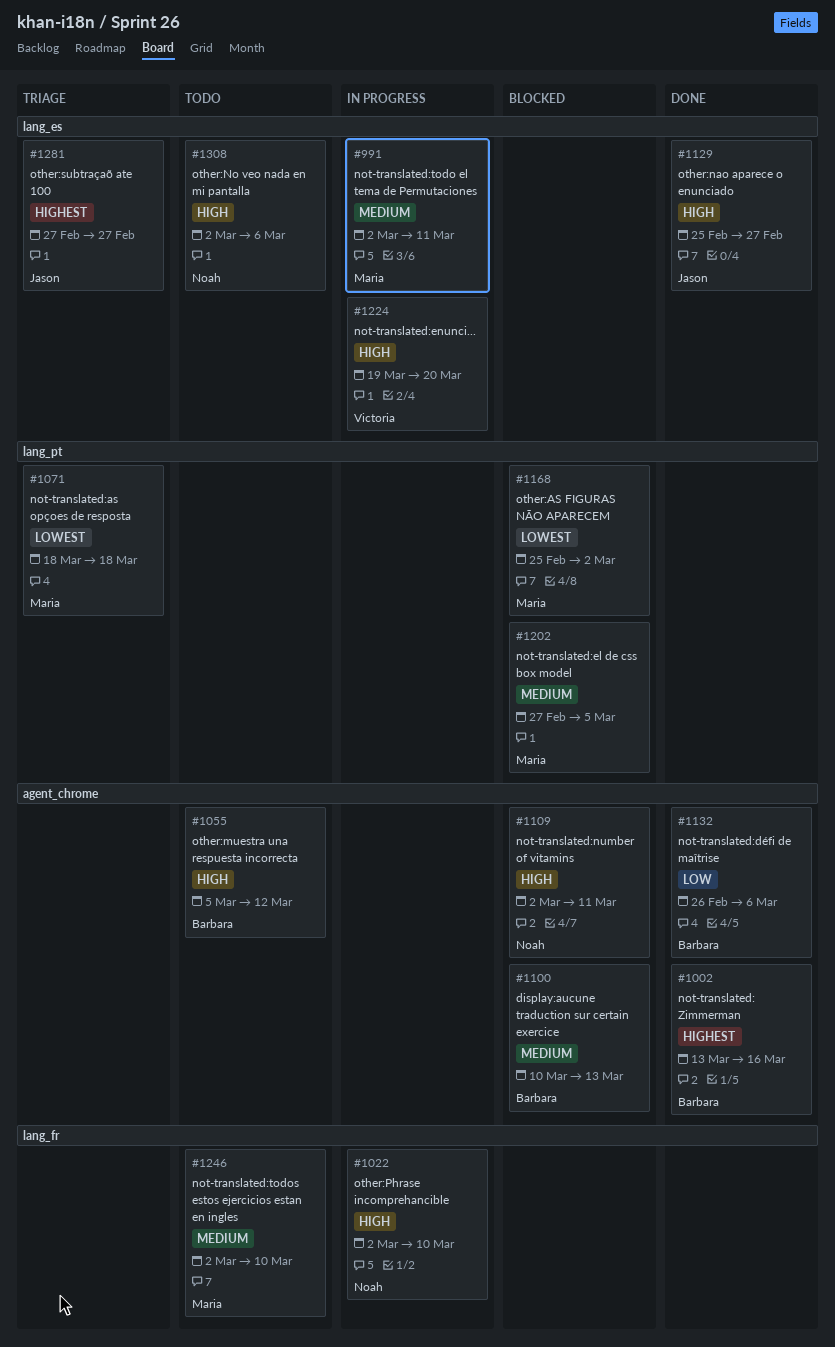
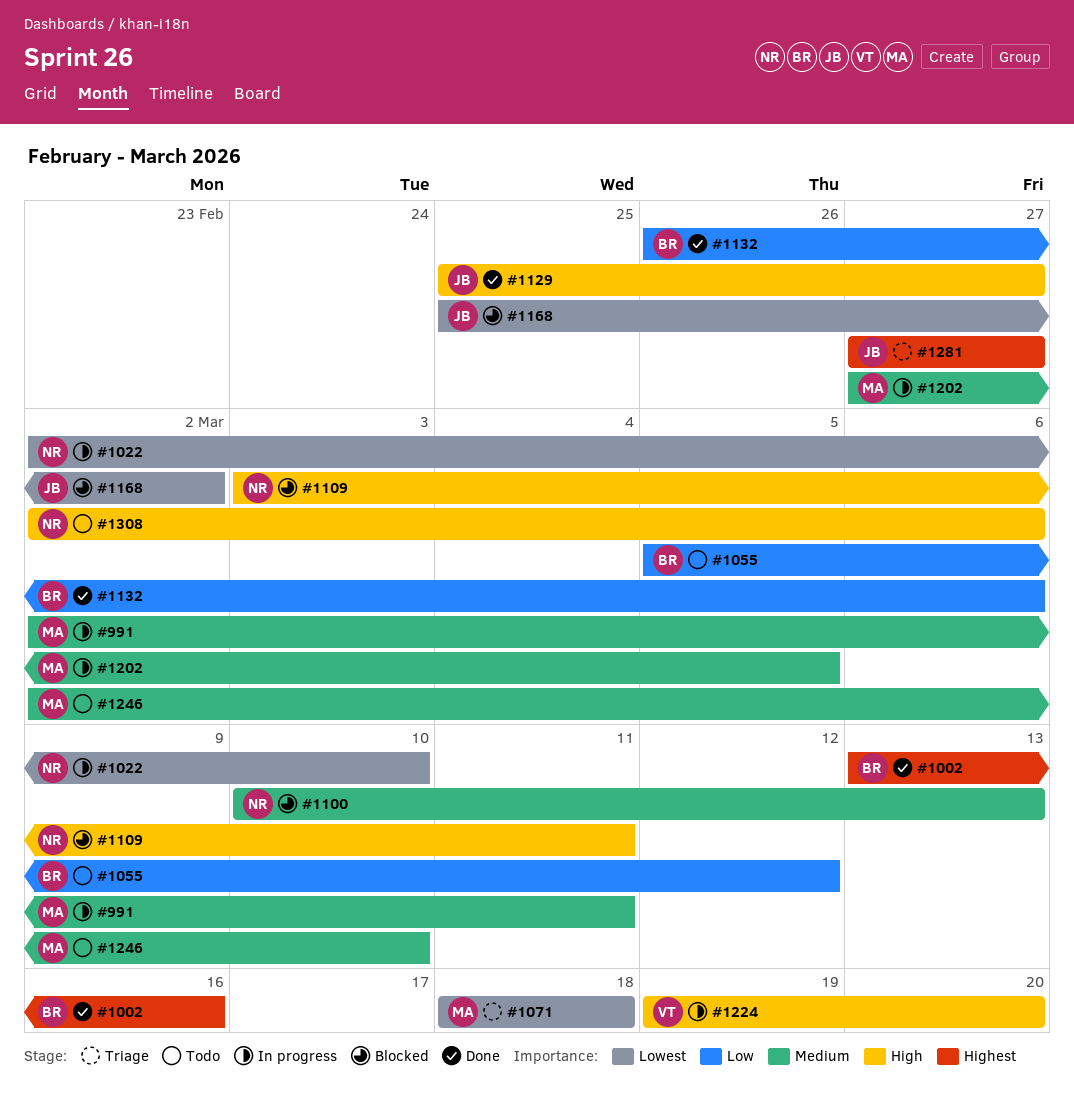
#1022, priority: High -> Lowest
#1055, priority: High -> Low
#1100, owner: Barbara -> Noah
#1109, start: Mar 2 -> Mar 3
#1168, owner: Maria -> Jason
#1202, status: Blocked -> In progress

